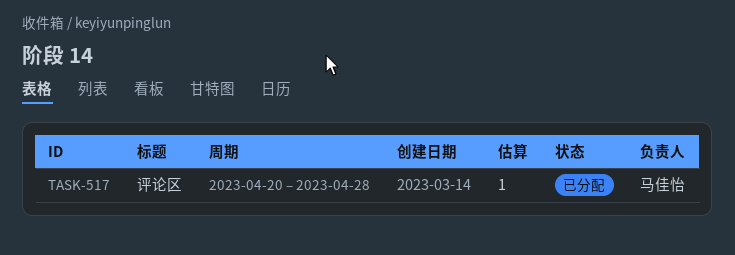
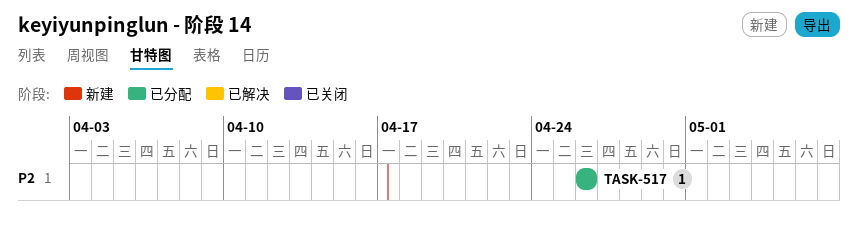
TASK-517, start: Apr 20 -> Apr 26
TASK-517, due: Apr 28 -> Apr 26

